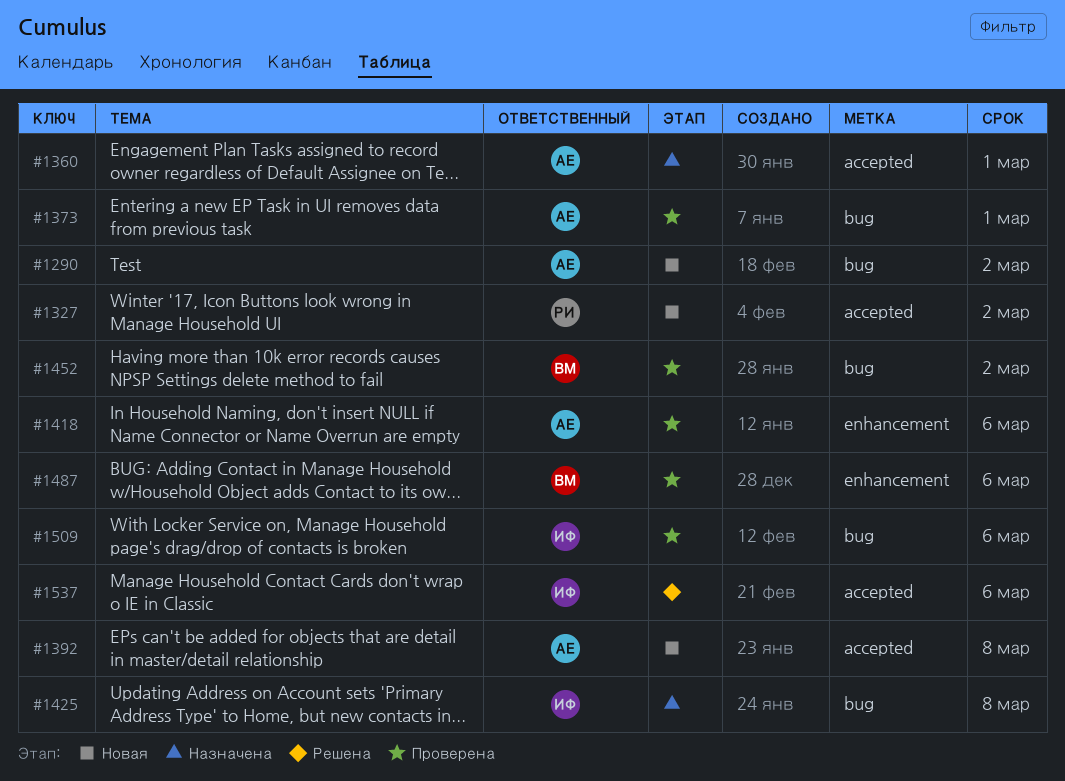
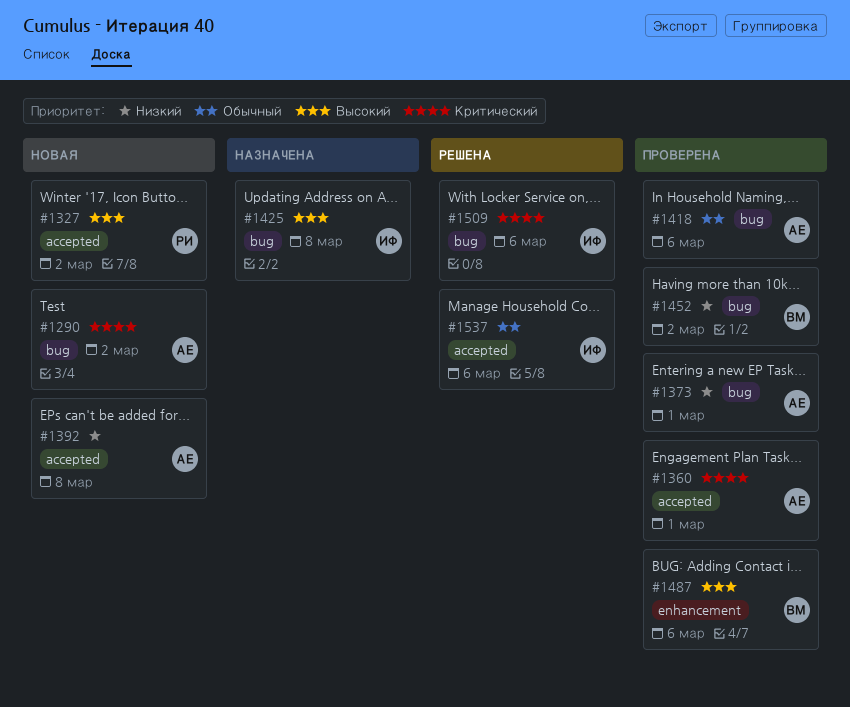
#1360, status: Назначена -> Проверена
#1418, label: enhancement -> bug
#1509, status: Проверена -> Решена

